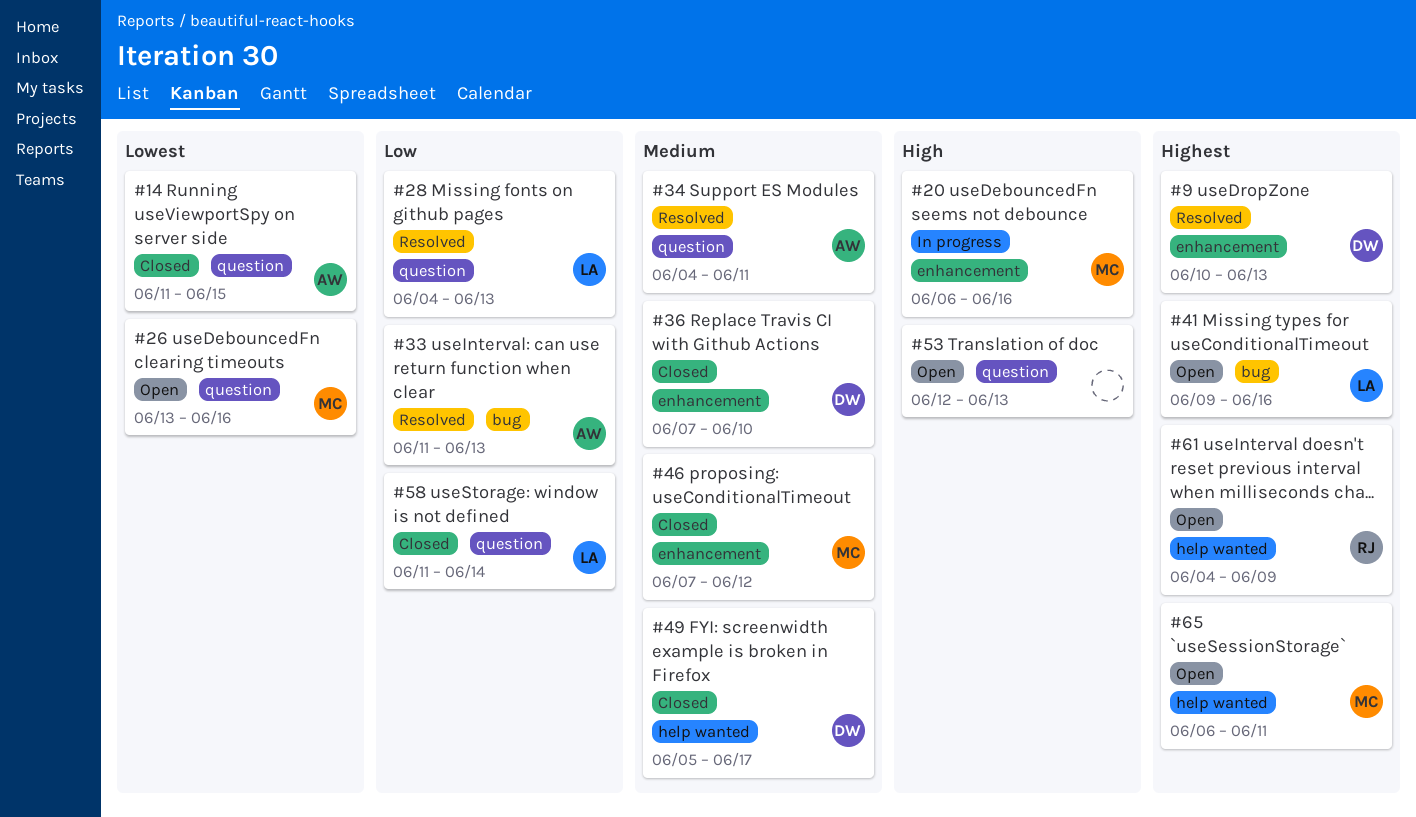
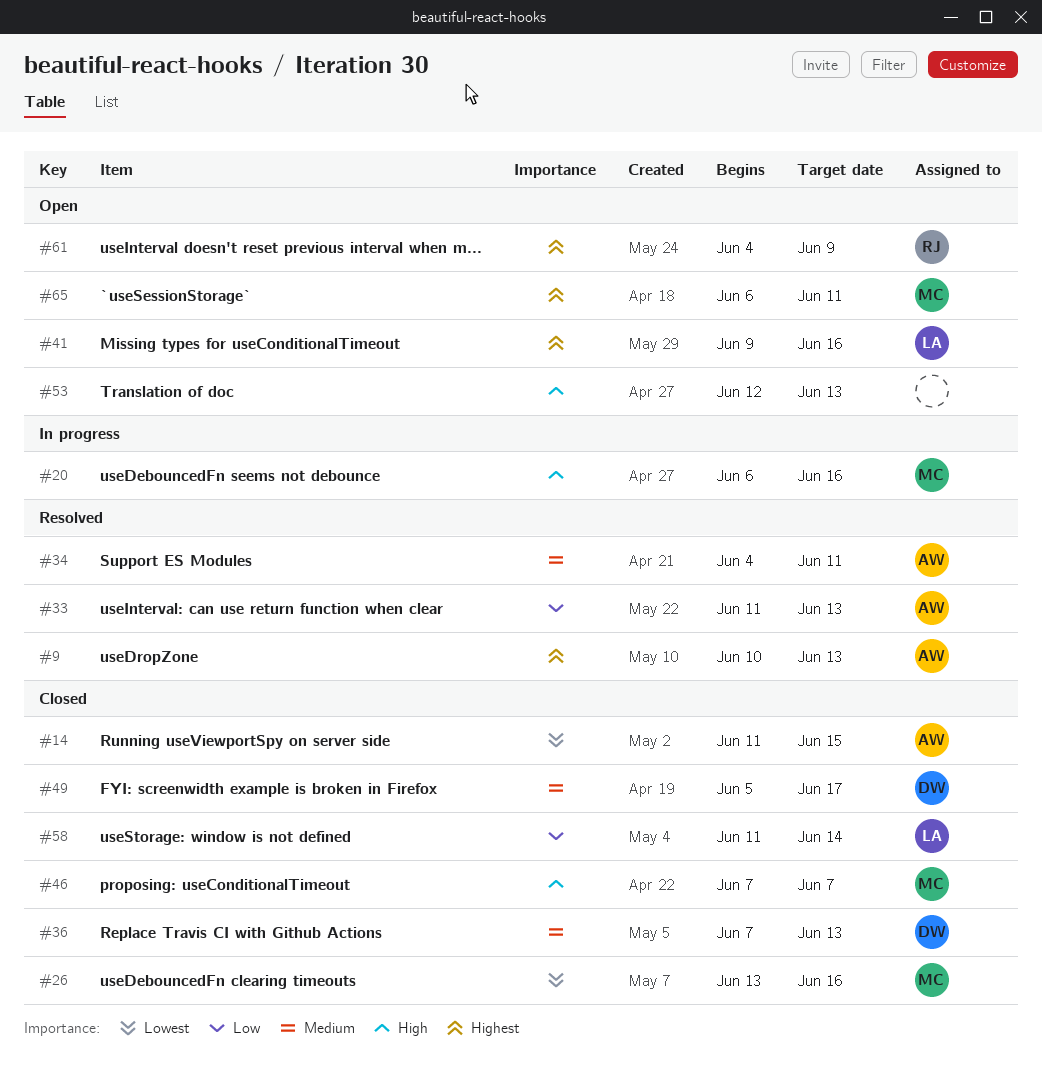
#9, owner: DW -> AW
#26, status: Open -> Closed
#28: present -> none
#36, due: Jun 10 -> Jun 13
#46, priority: Medium -> High
#46, due: Jun 12 -> Jun 7

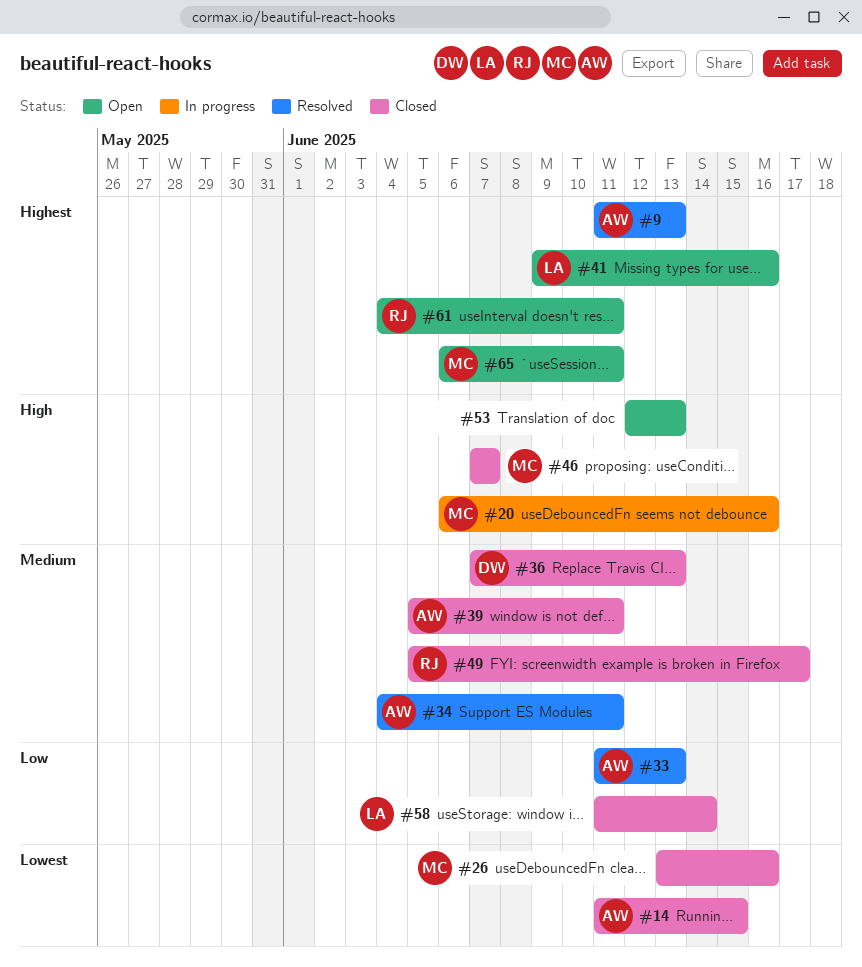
#9, start: Jun 10 -> Jun 11
#39: none -> present
#49, owner: DW -> RJ
#61, due: Jun 9 -> Jun 11

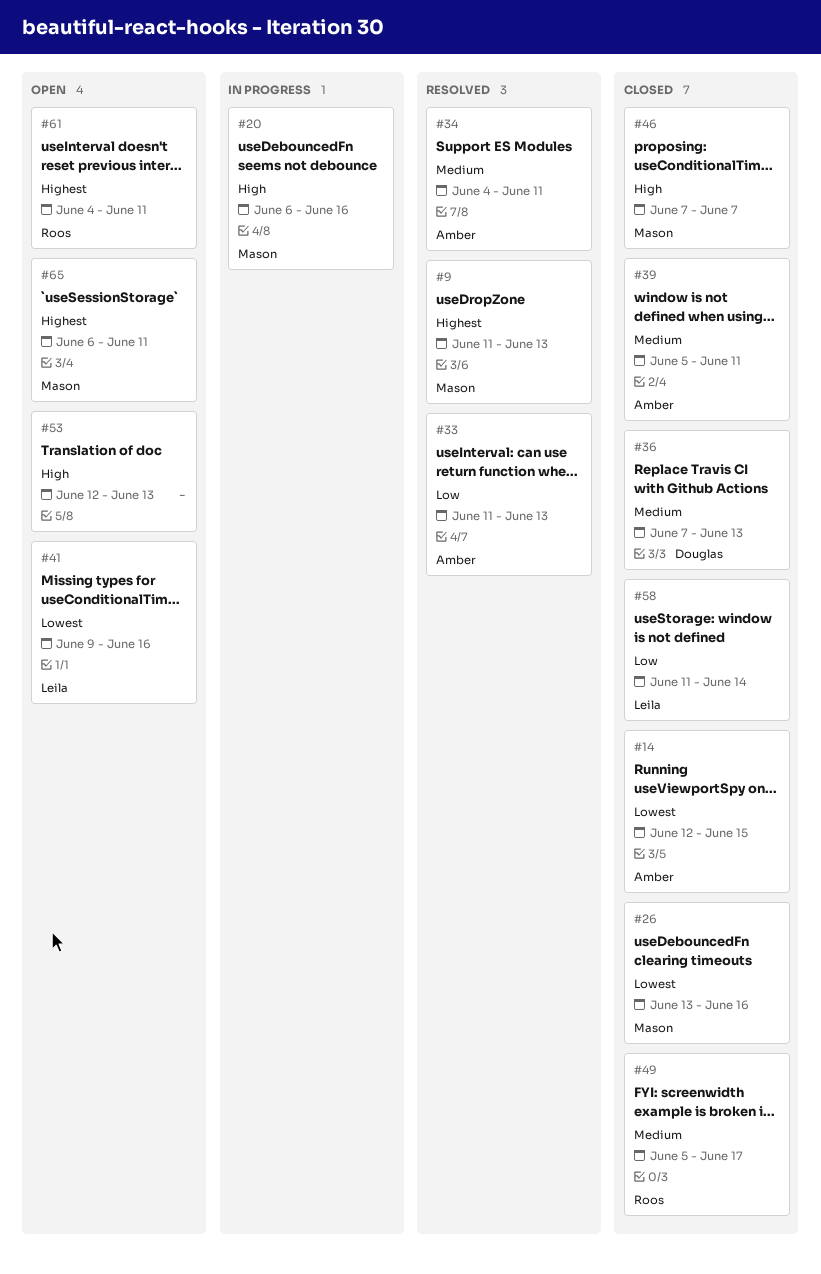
#9, owner: Amber -> Mason
#14, start: Jun 11 -> Jun 12
#41, priority: Highest -> Lowest

